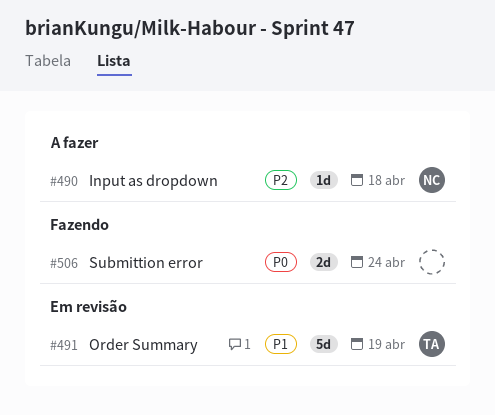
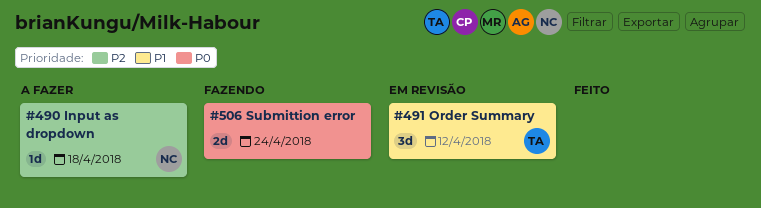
#491, estimate: 5d -> 3d
#491, due: Apr 19 -> Apr 12

